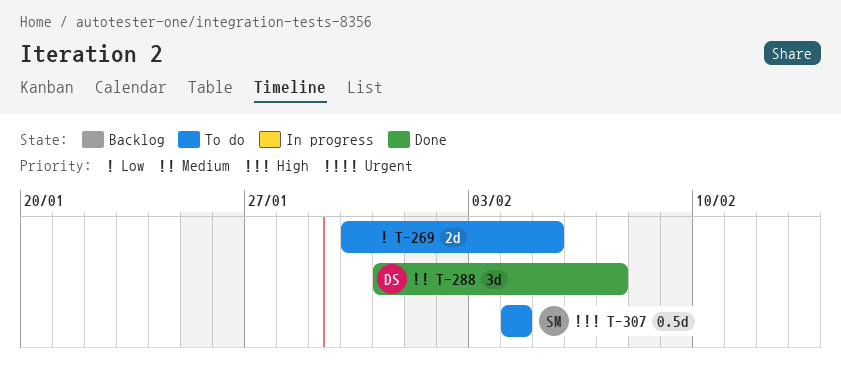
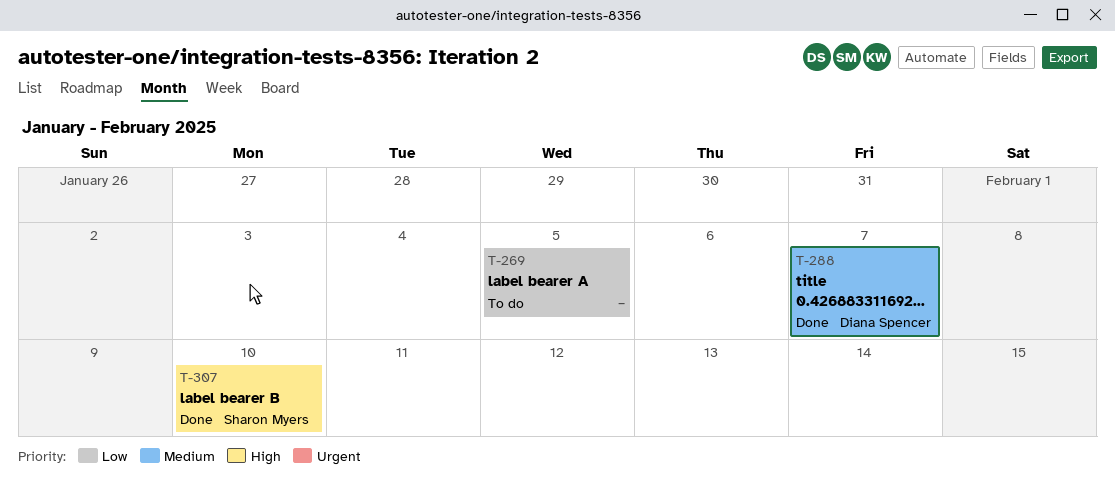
T-307, status: To do -> Done
T-307, due: Feb 4 -> Feb 10

